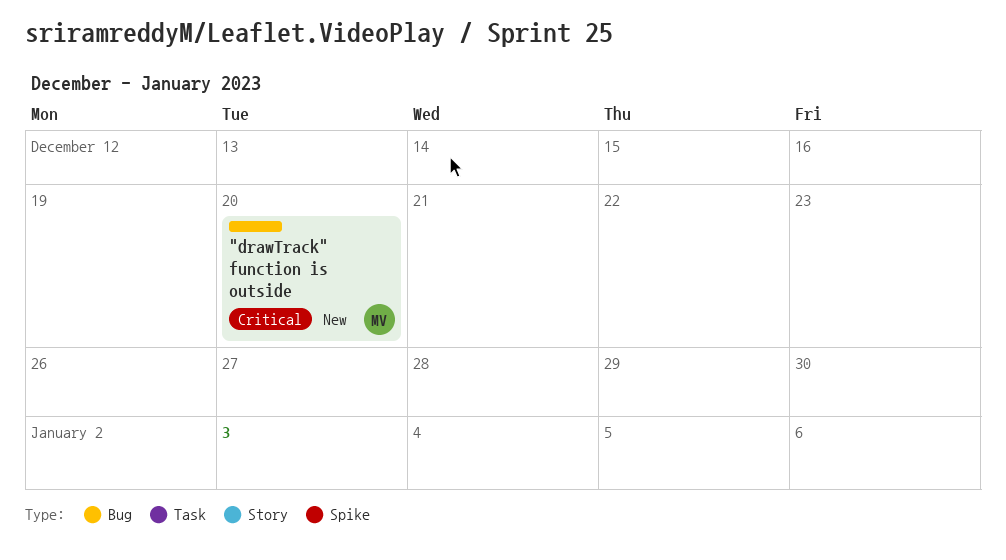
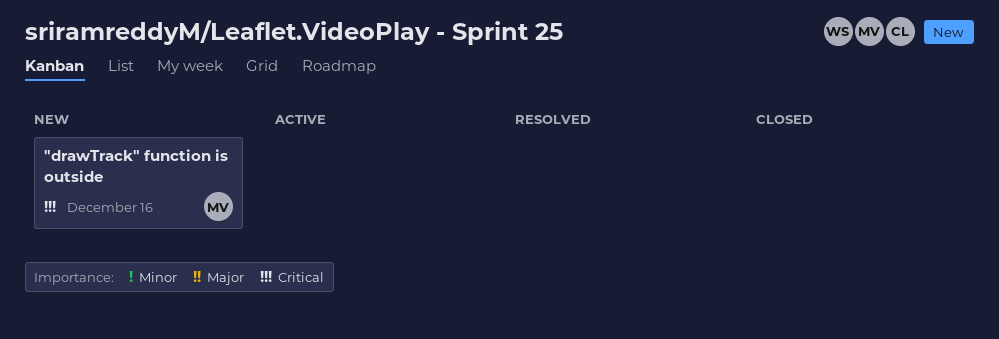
"drawTrack" function is outside, due: Dec 20 -> Dec 16

